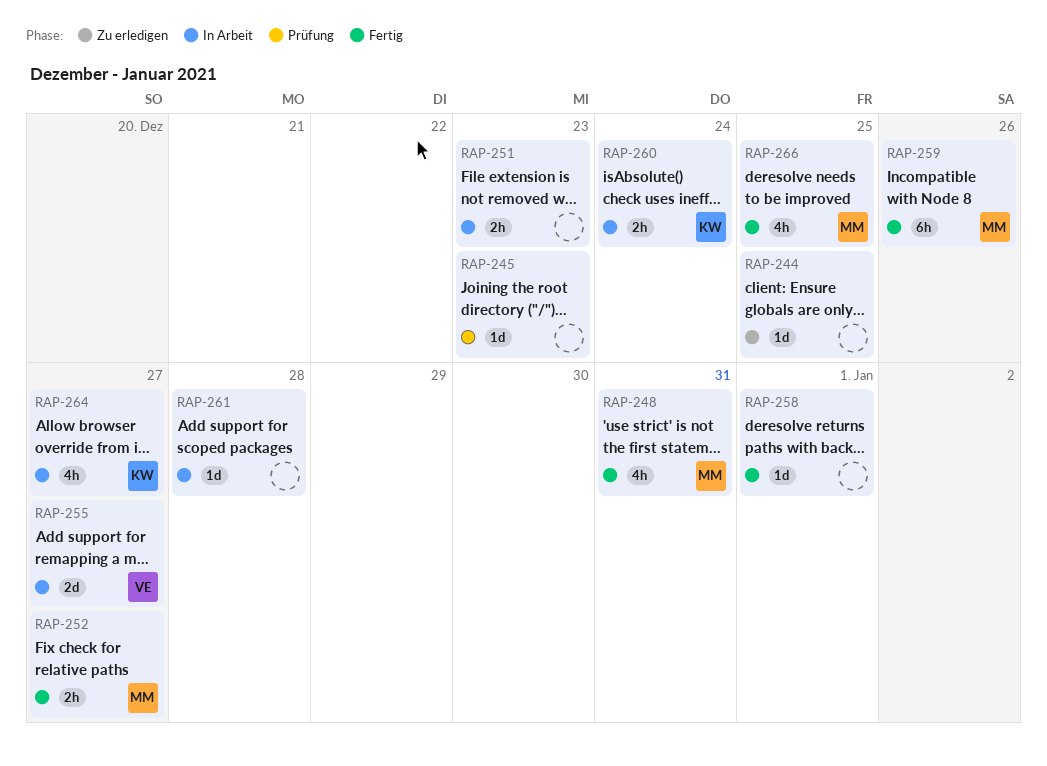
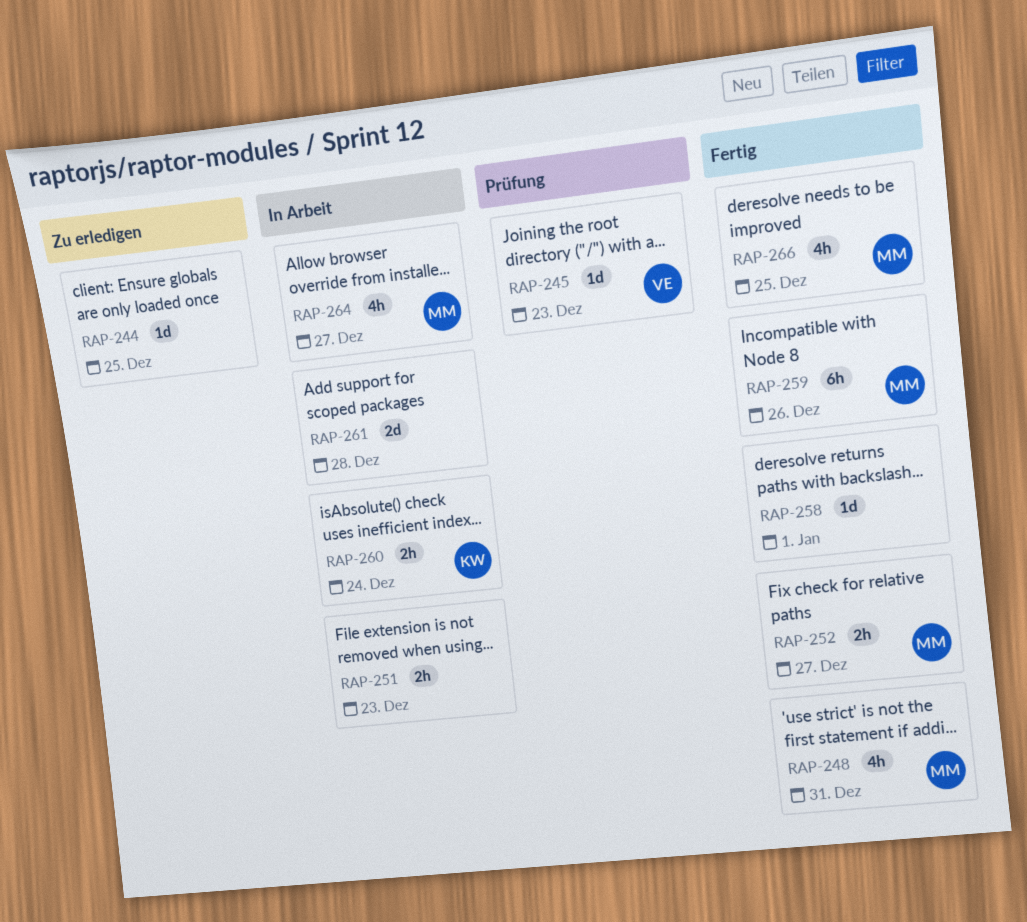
RAP-245, owner: none -> VE
RAP-255: present -> none
RAP-261, estimate: 1d -> 2d
RAP-264, owner: KW -> MM

